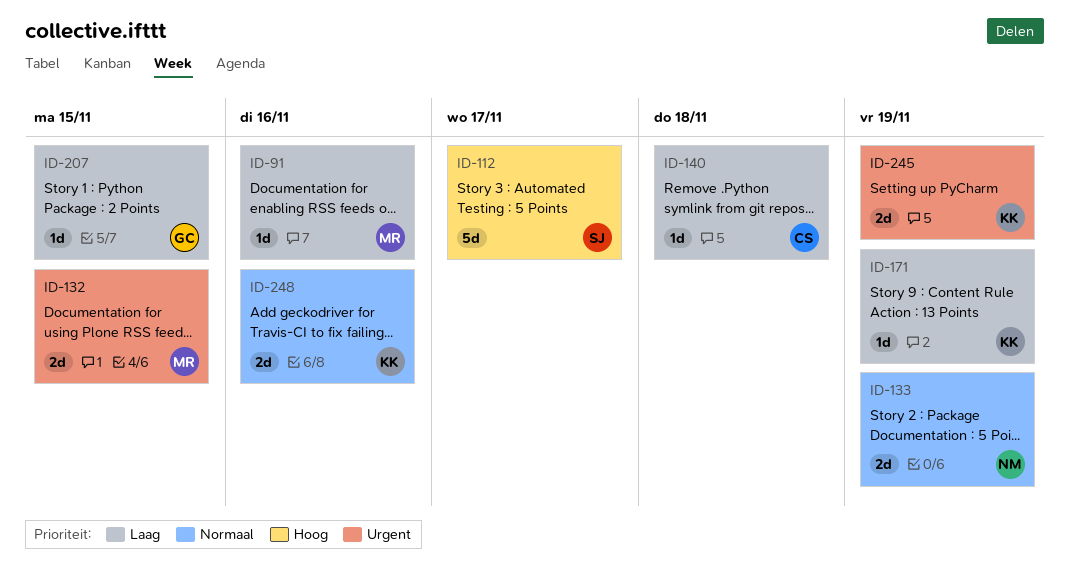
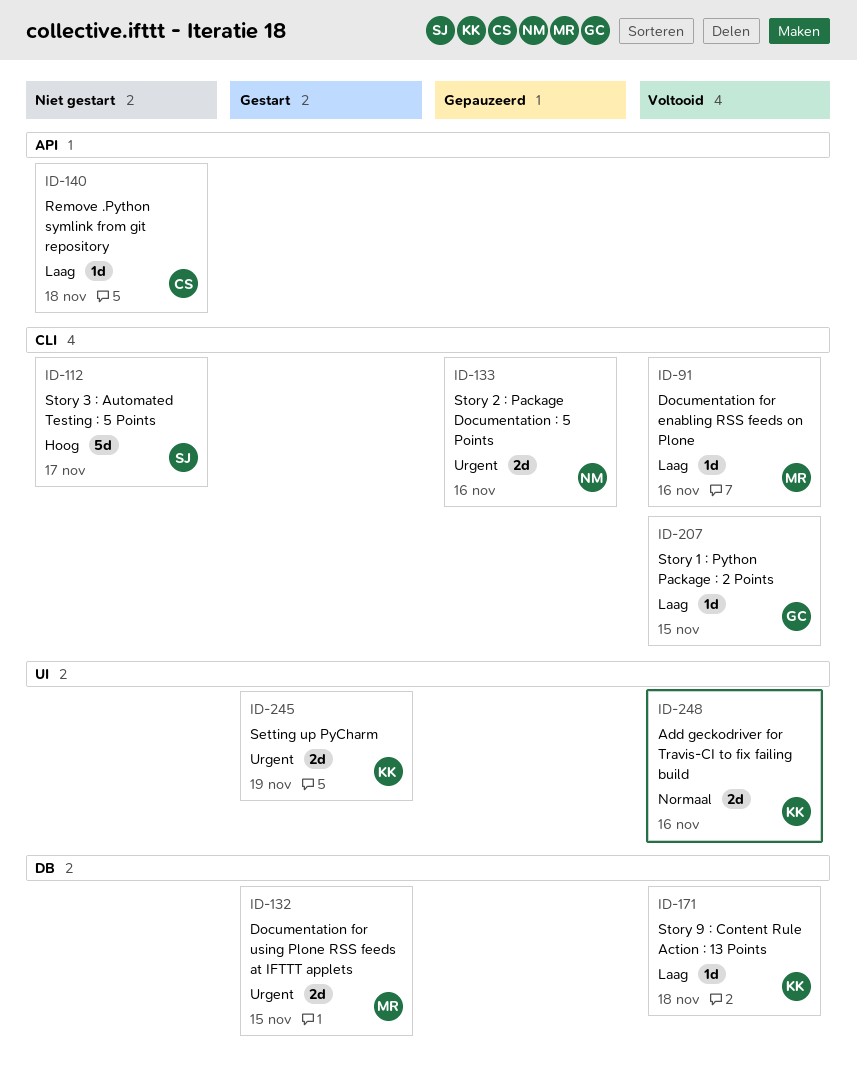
ID-133, priority: Normaal -> Urgent
ID-133, due: Nov 19 -> Nov 16
ID-171, due: Nov 19 -> Nov 18

